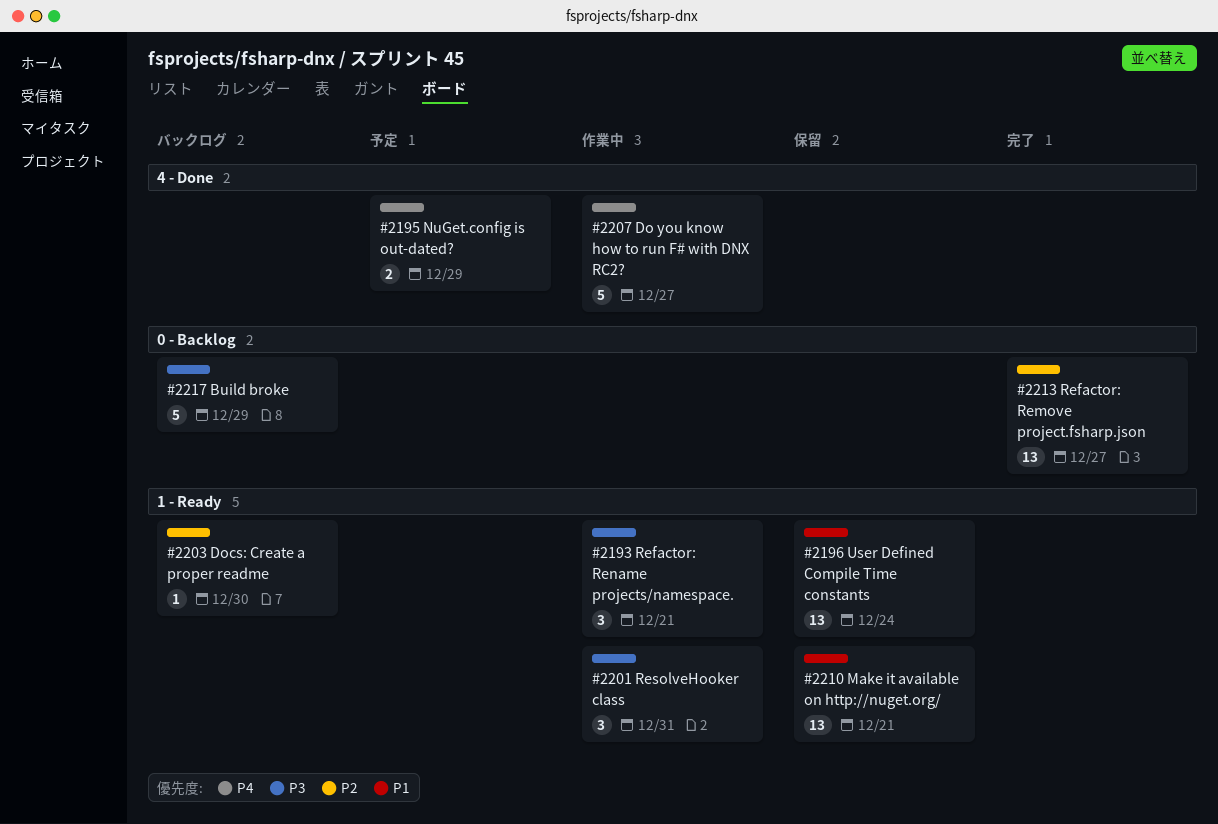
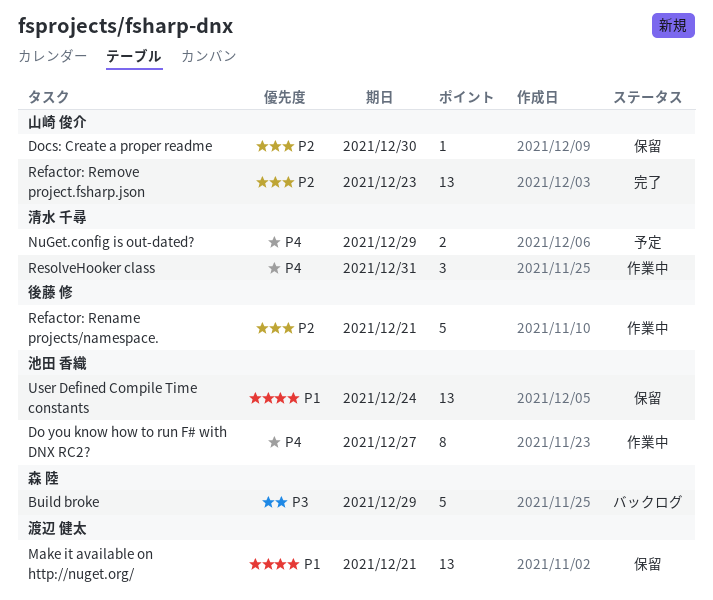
Do you know how to run F# with DNX RC2?, estimate: 5 -> 8
Docs: Create a proper readme, status: バックログ -> 保留
Refactor: Remove project.fsharp.json, due: Dec 27 -> Dec 23
Refactor: Rename projects/namespace., priority: P3 -> P2
Refactor: Rename projects/namespace., estimate: 3 -> 5
ResolveHooker class, priority: P3 -> P4

